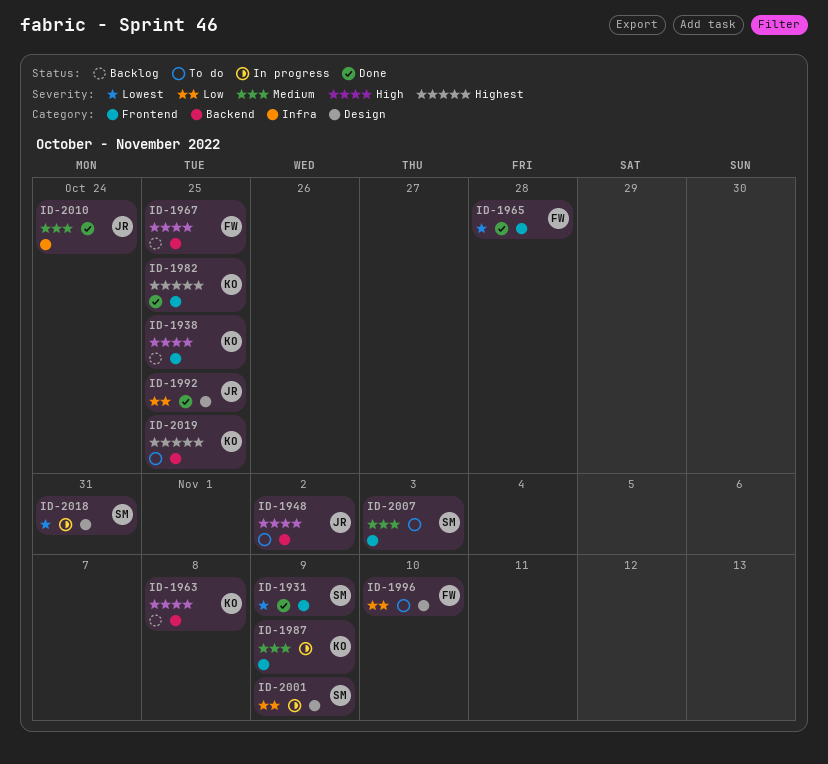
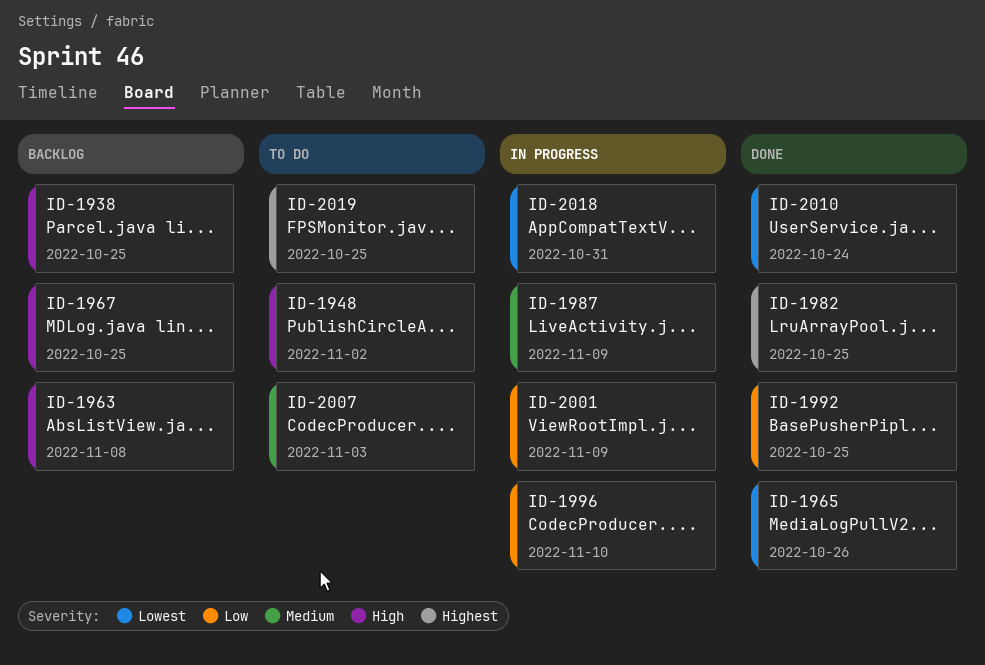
ID-1931: present -> none
ID-1965, due: Oct 28 -> Oct 26
ID-1996, status: To do -> In progress
ID-2010, priority: Medium -> Lowest

